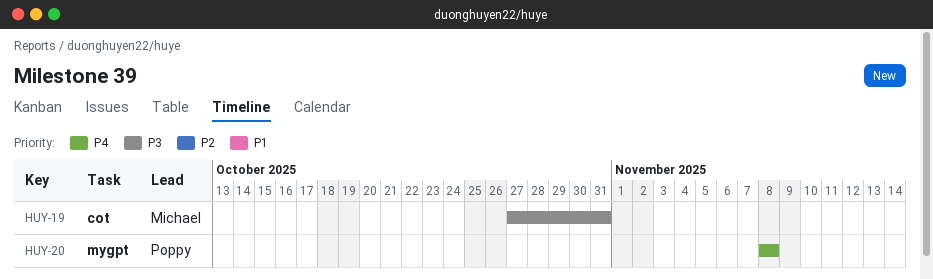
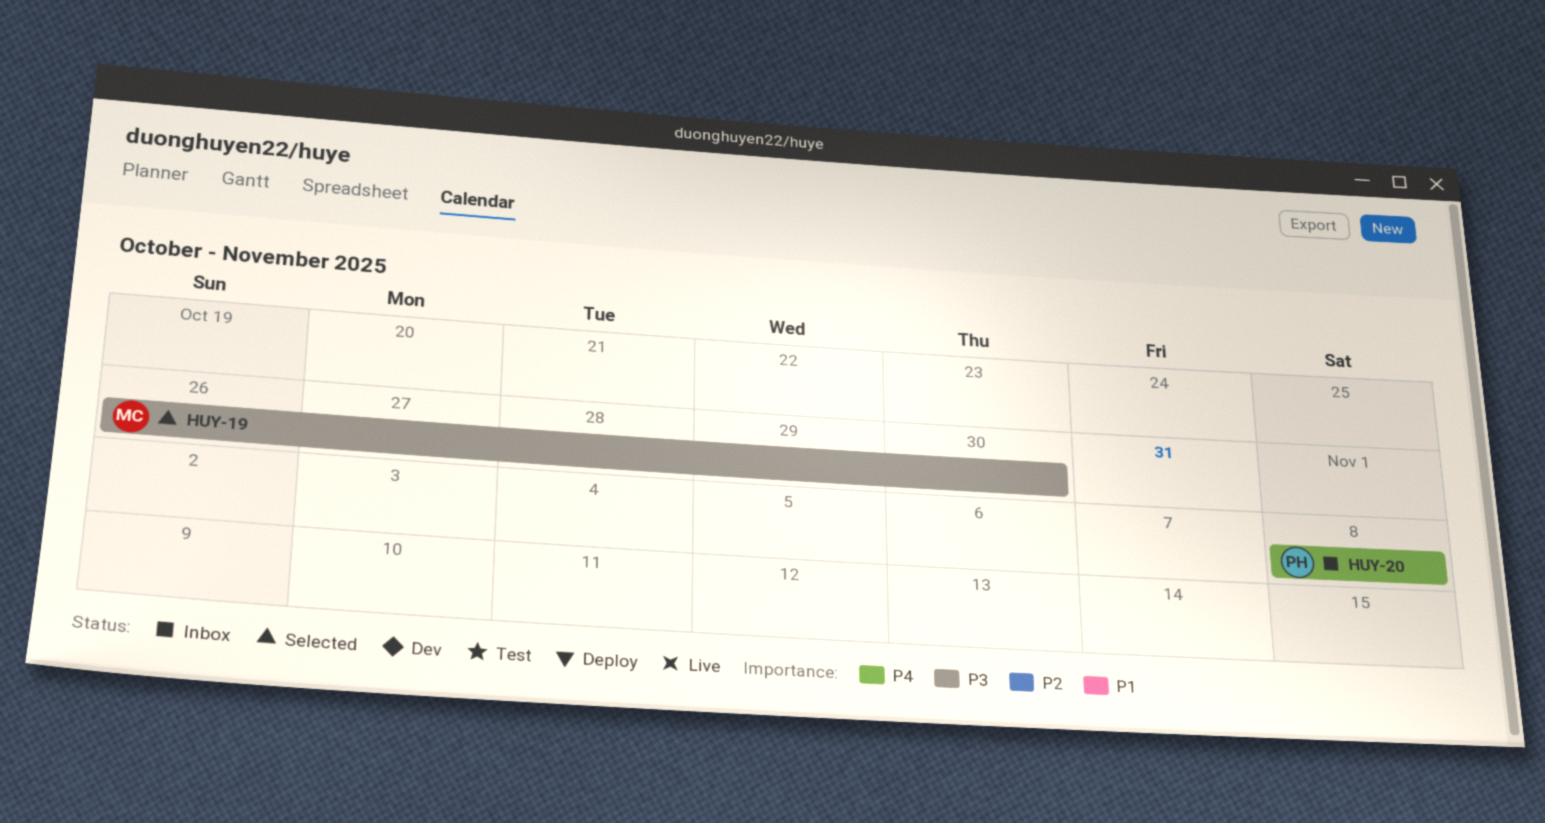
HUY-19, start: Oct 27 -> Oct 26
HUY-19, due: Oct 31 -> Oct 30

